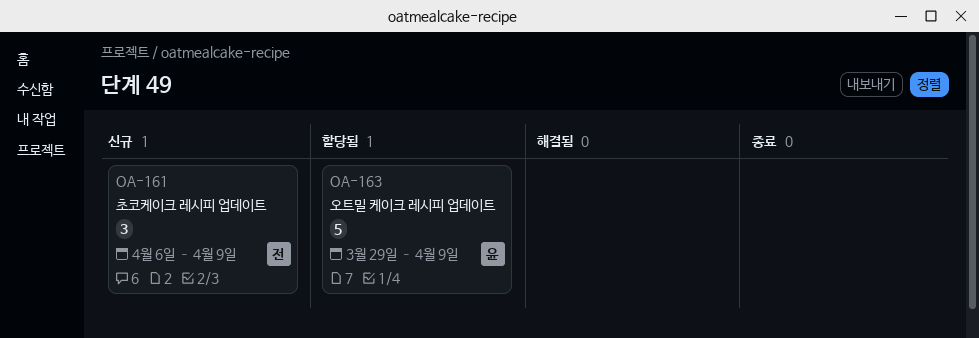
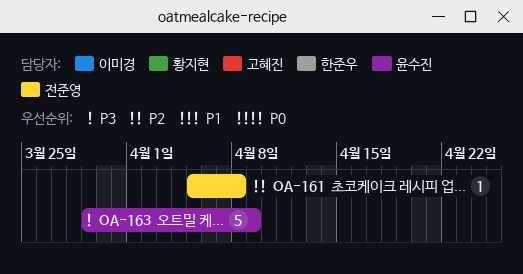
OA-161, estimate: 3 -> 1
OA-161, start: Apr 6 -> Apr 5
OA-161, due: Apr 9 -> Apr 8

